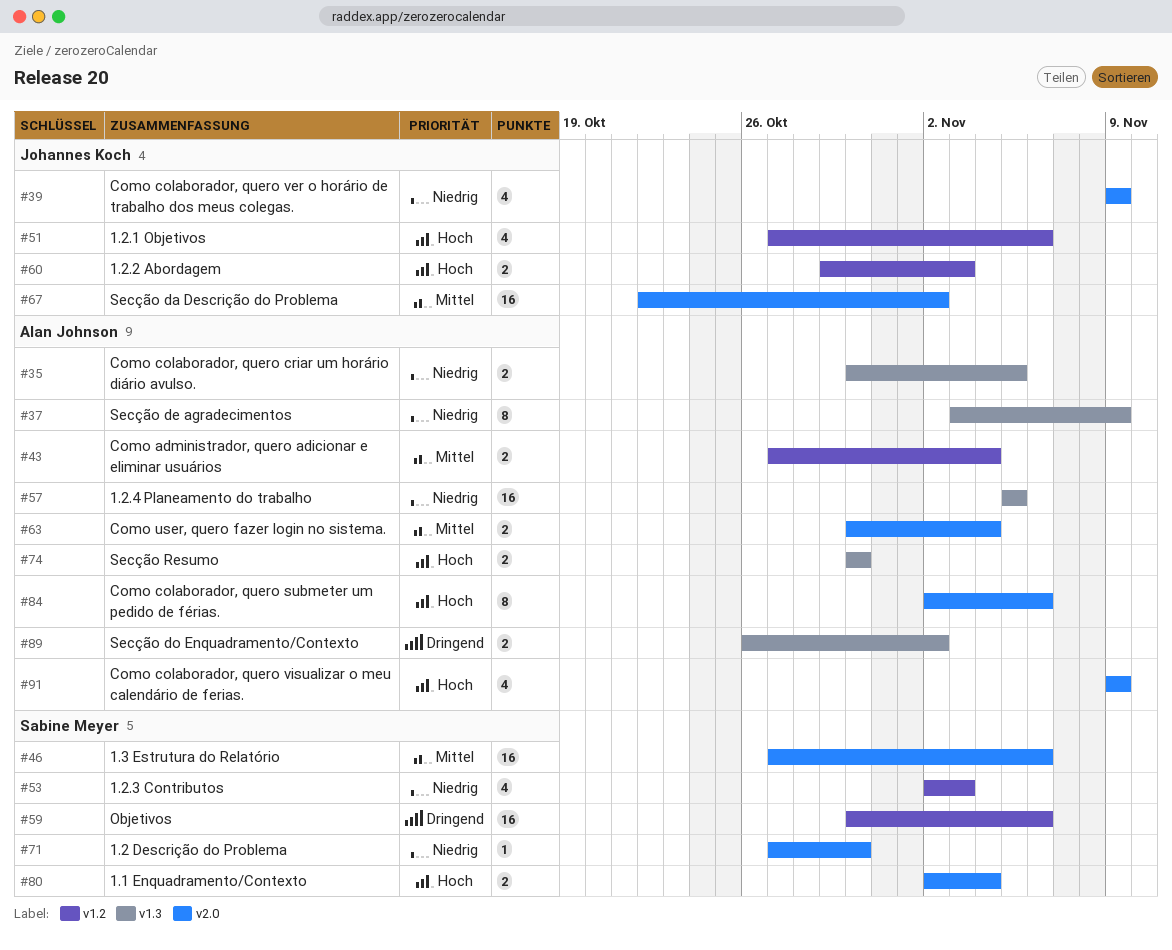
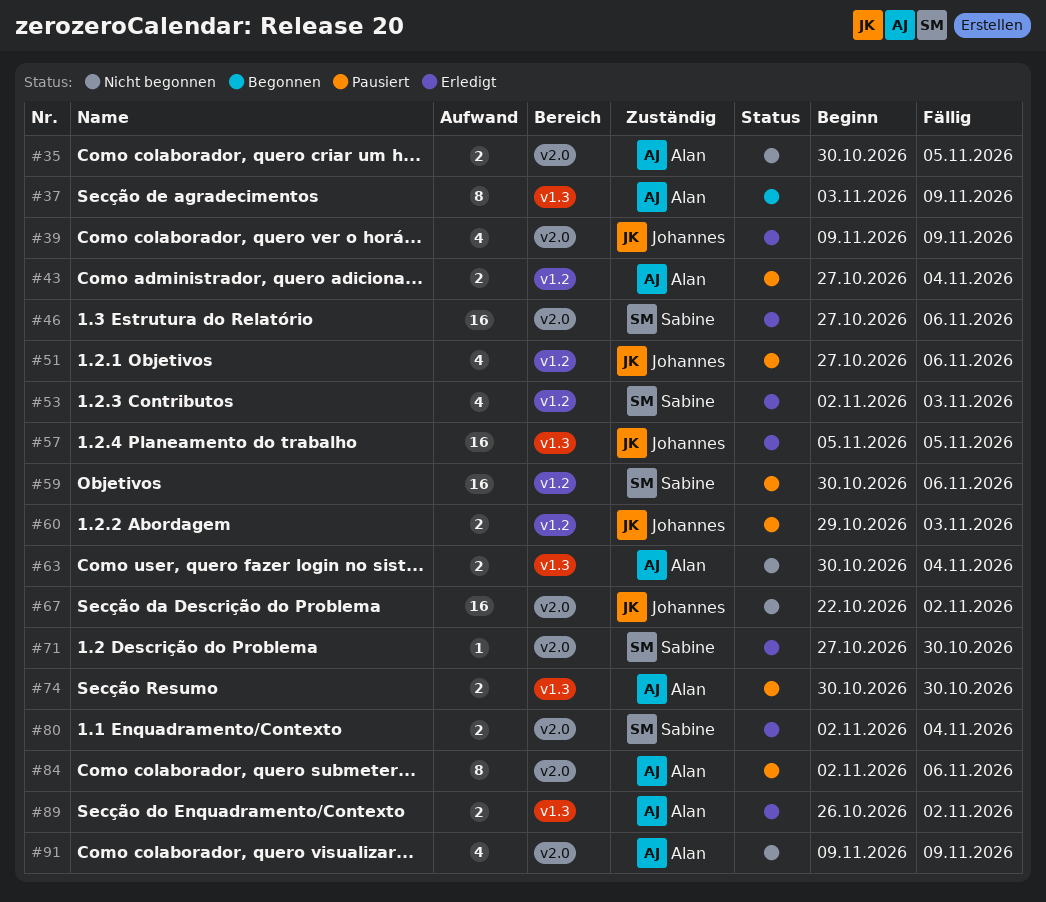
#35, label: v1.3 -> v2.0
#57, owner: Alan Johnson -> Johannes Koch
#63, label: v2.0 -> v1.3

